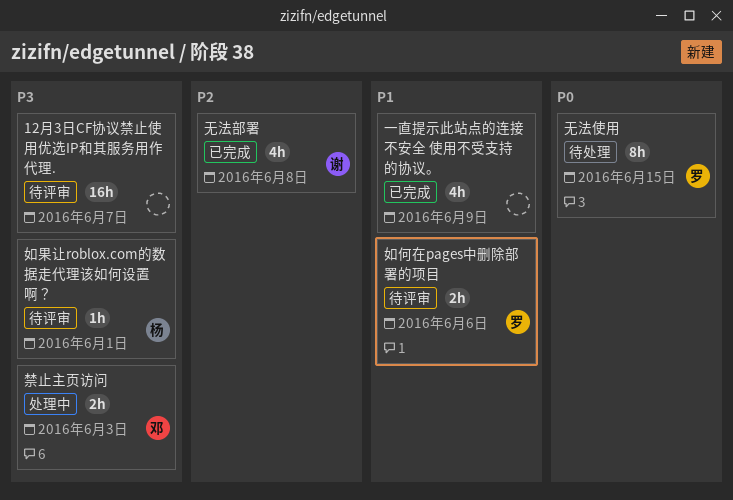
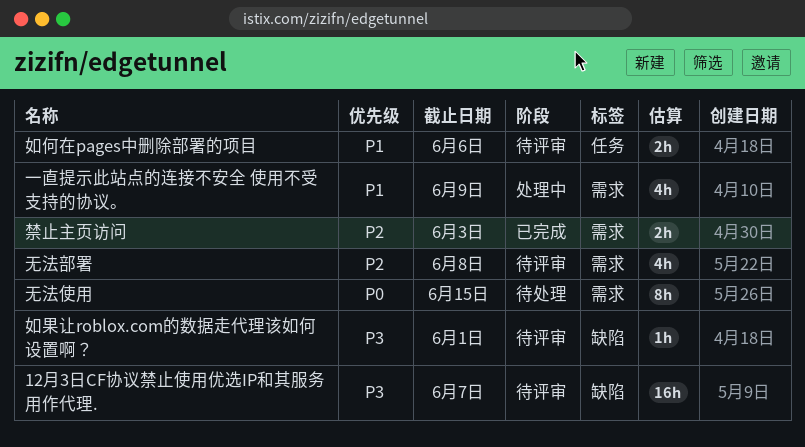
一直提示此站点的连接不安全 使用不受支持的协议。, status: 已完成 -> 处理中
无法部署, status: 已完成 -> 待评审
禁止主页访问, status: 处理中 -> 已完成
禁止主页访问, priority: P3 -> P2

